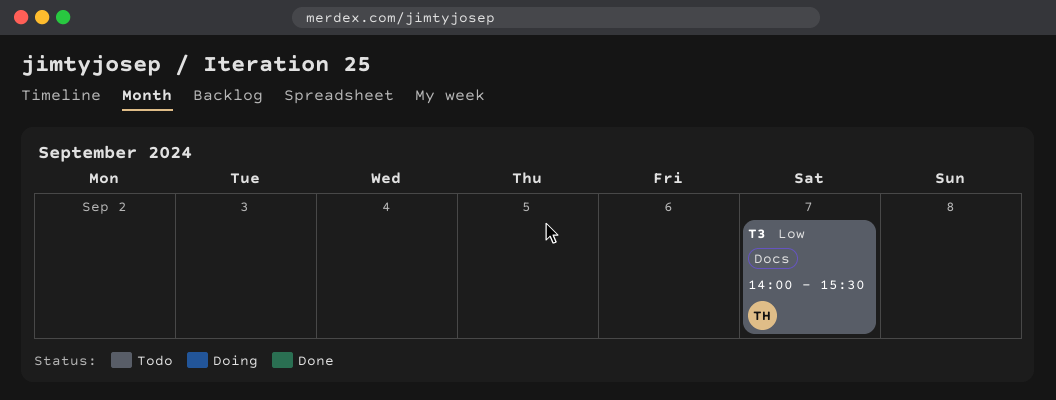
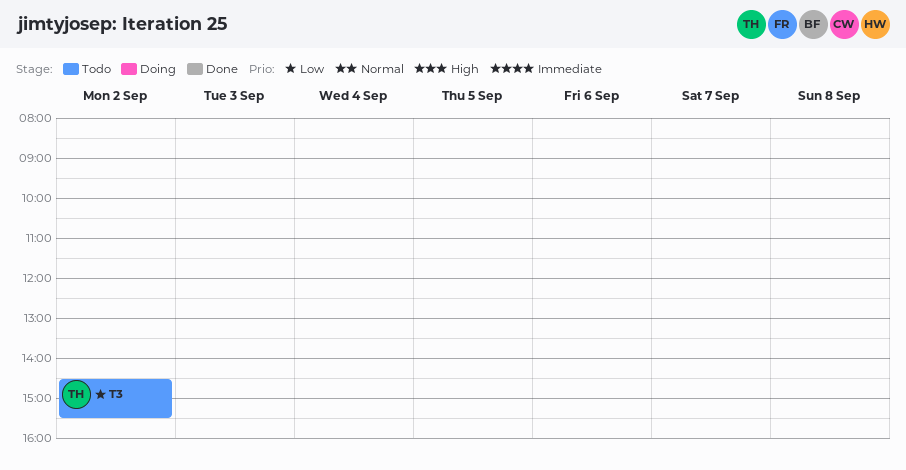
T3, day: Sep 7 -> Sep 2
T3, begins: 14:00 -> 14:30

